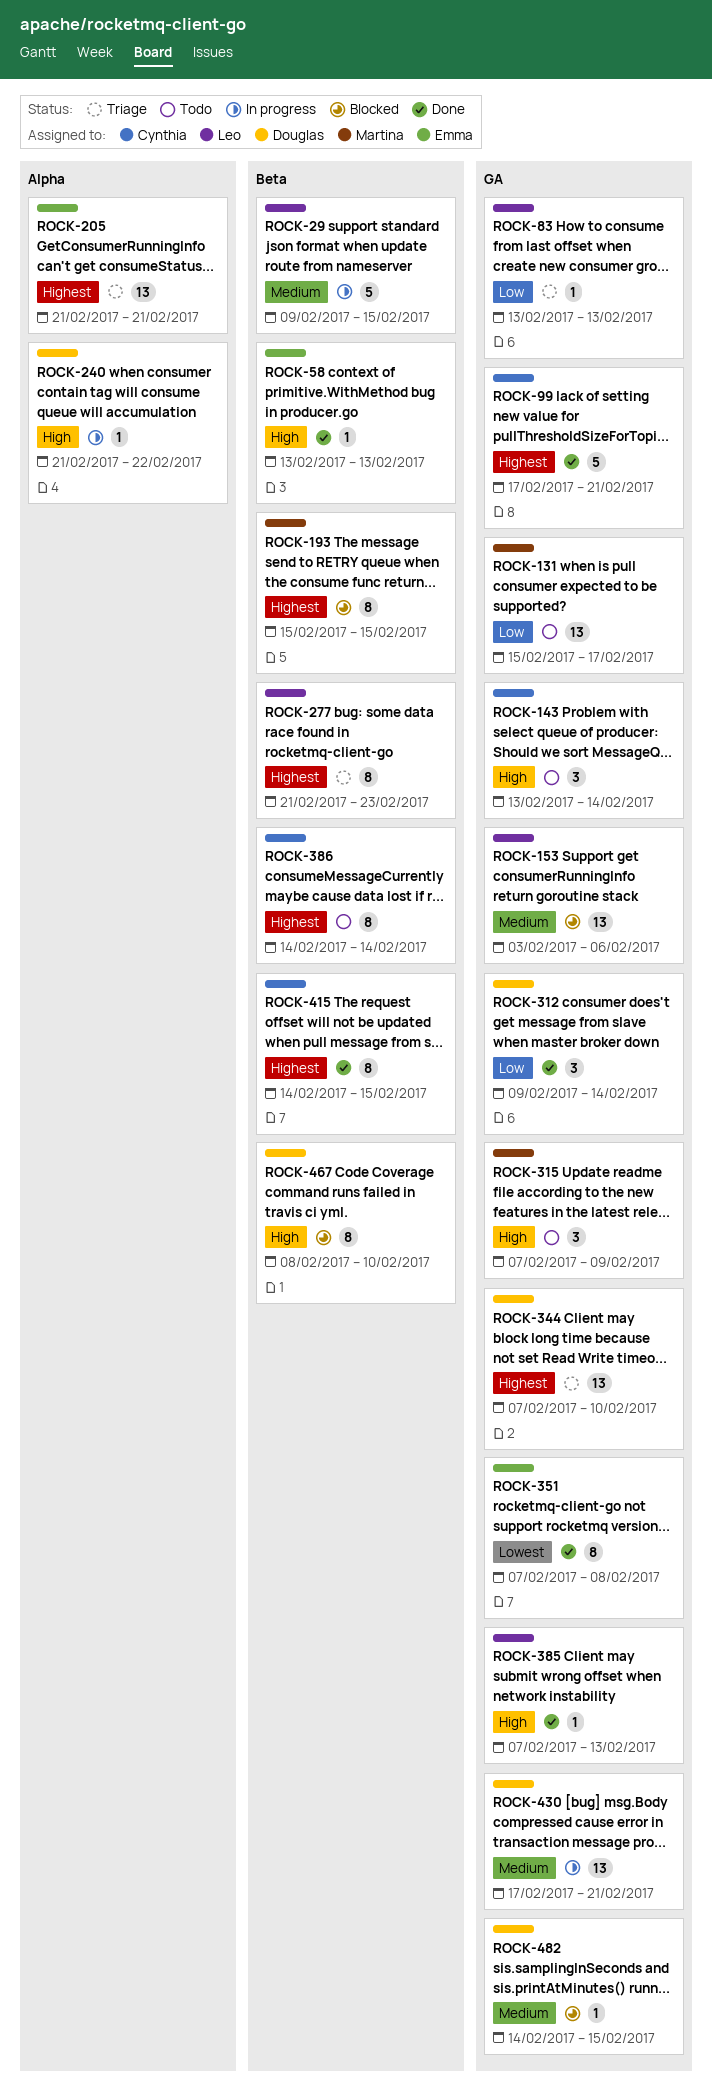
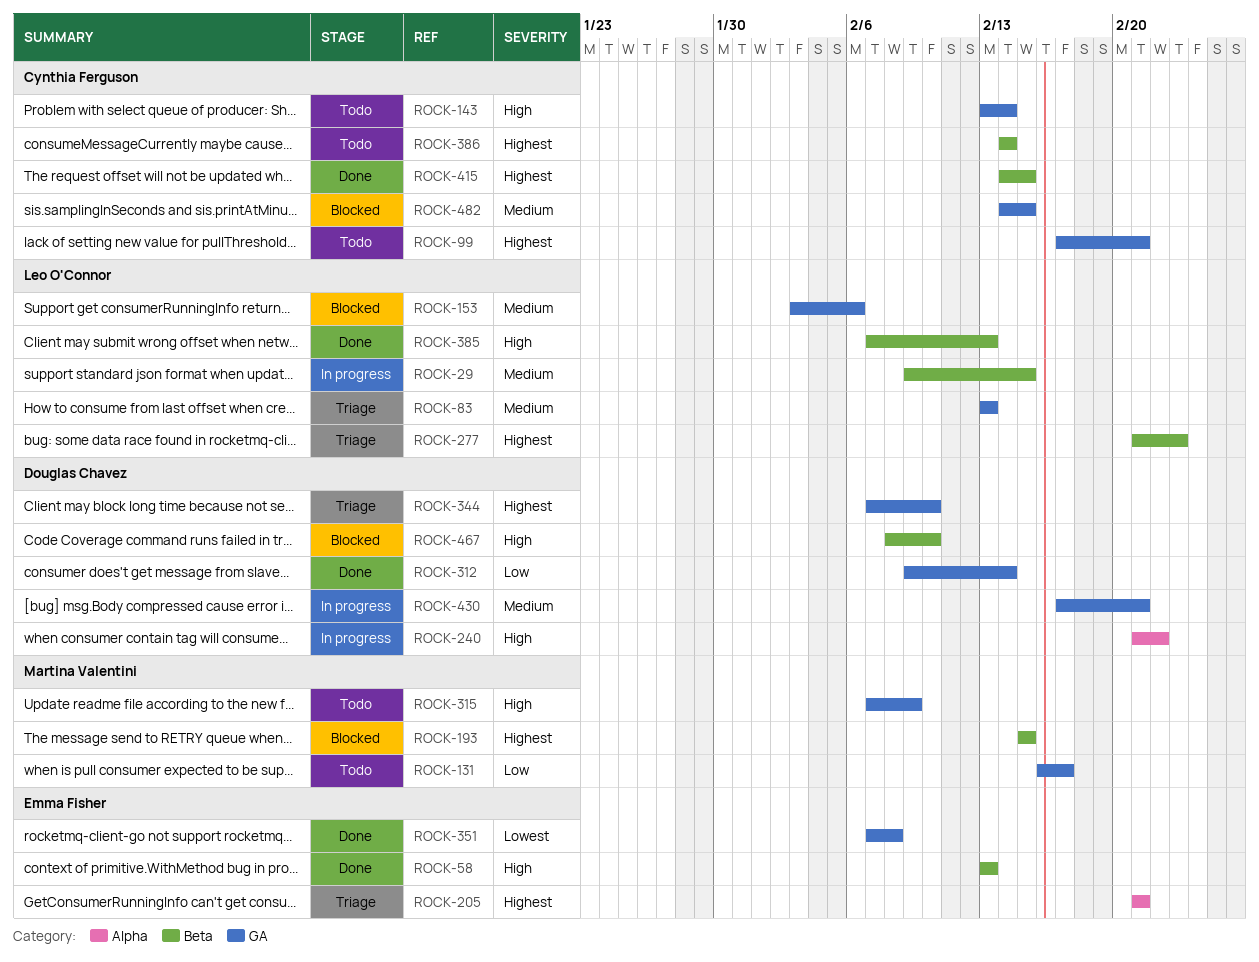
ROCK-83, priority: Low -> Medium
ROCK-99, status: Done -> Todo
ROCK-131, start: Feb 15 -> Feb 16
ROCK-385, label: GA -> Beta
ROCK-482, owner: Douglas Chavez -> Cynthia Ferguson

